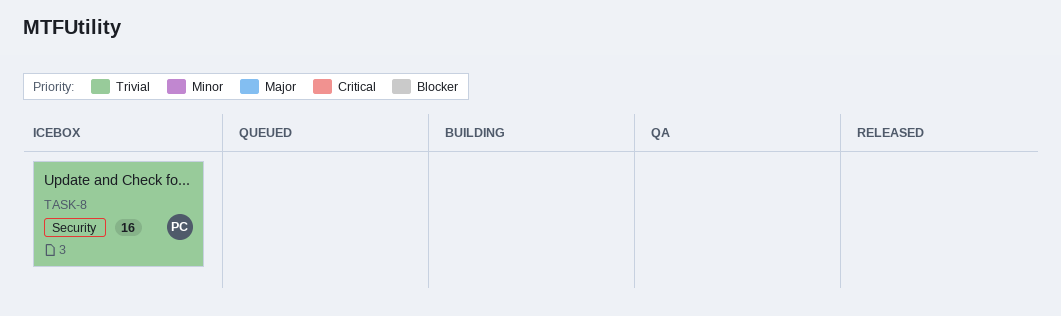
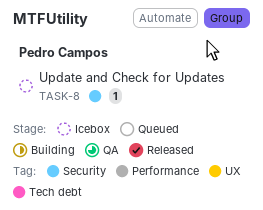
TASK-8, estimate: 16 -> 1

